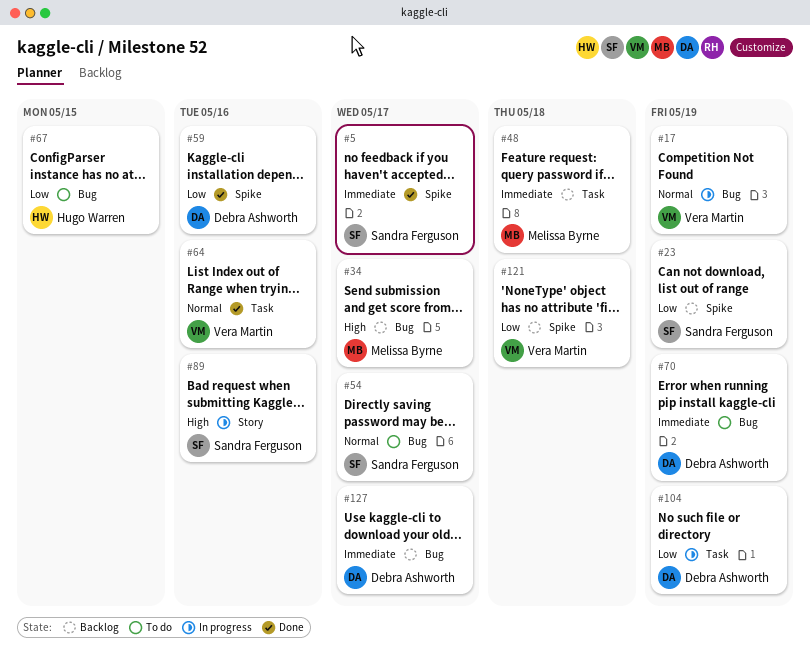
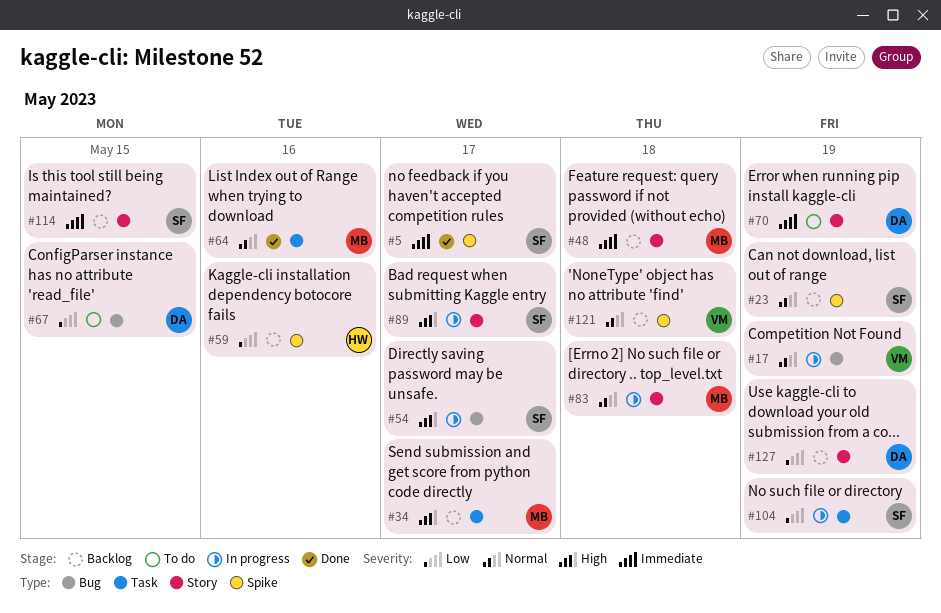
#23, priority: Low -> Normal
#34, label: Bug -> Task
#48, label: Task -> Story
#54, status: To do -> In progress
#54, priority: Normal -> High
#59, status: Done -> Backlog
#59, owner: Debra Ashworth -> Hugo Warren
#64, owner: Vera Martin -> Melissa Byrne
#67, owner: Hugo Warren -> Debra Ashworth
#70, label: Bug -> Story
#83: none -> present
#89, due: May 16 -> May 17
#104, owner: Debra Ashworth -> Sandra Ferguson
#114: none -> present
#121, priority: Low -> Normal
#127, priority: Immediate -> Low
#127, label: Bug -> Story
#127, due: May 17 -> May 19

